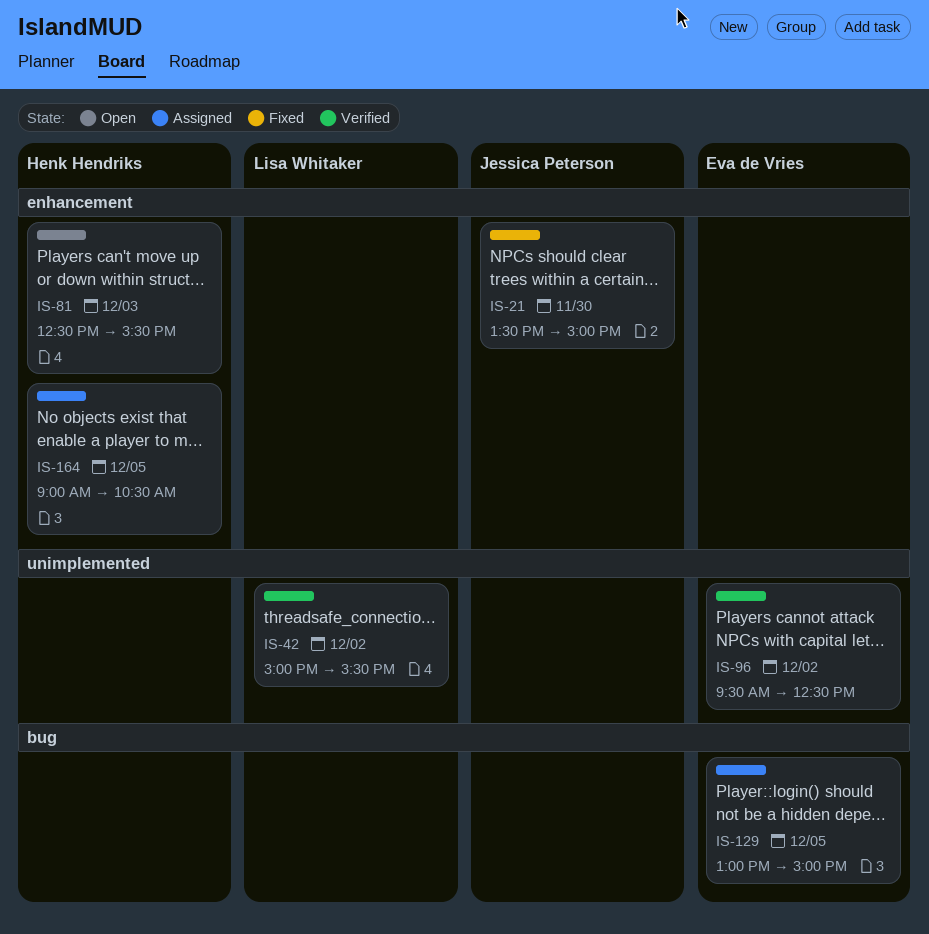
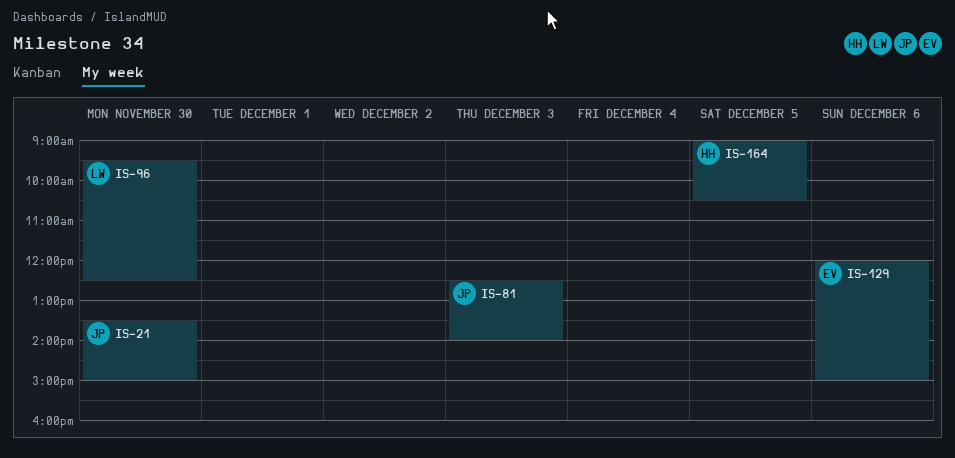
IS-42: present -> none
IS-81, owner: Henk Hendriks -> Jessica Peterson
IS-81, ends: 15:30 -> 14:00
IS-96, owner: Eva de Vries -> Lisa Whitaker
IS-96, day: Dec 2 -> Nov 30
IS-129, day: Dec 5 -> Dec 6
IS-129, begins: 13:00 -> 12:00

